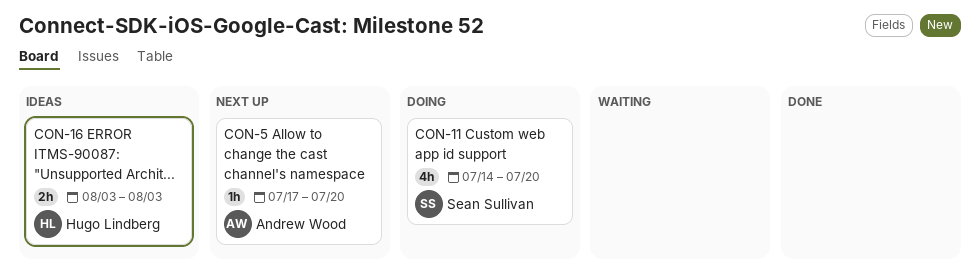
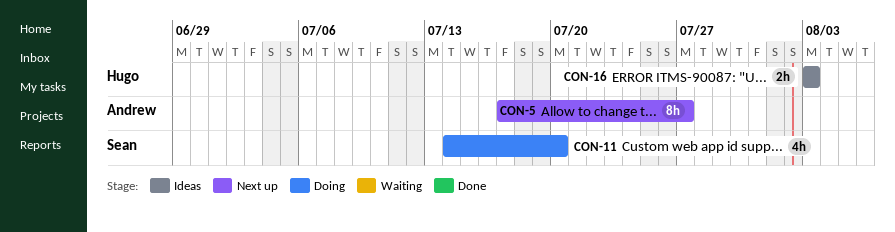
CON-5, estimate: 1h -> 8h
CON-5, due: Jul 20 -> Jul 27

